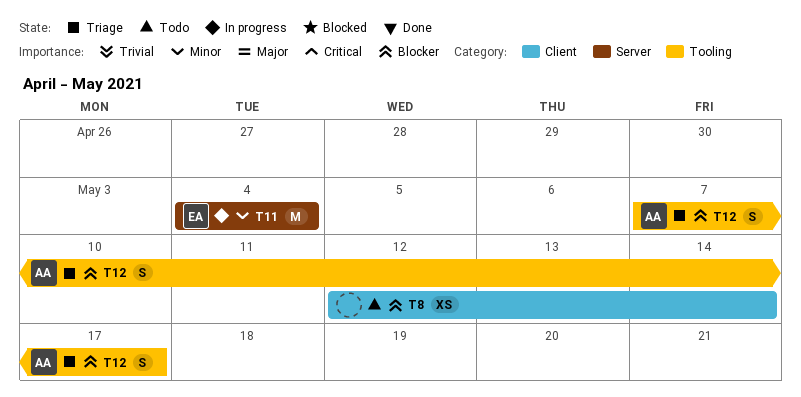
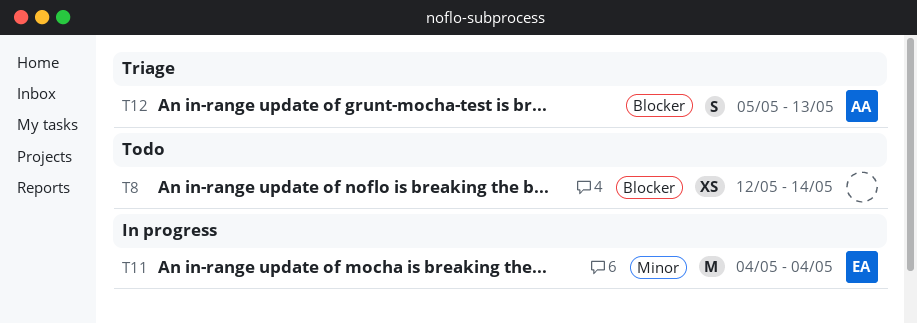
T12, start: May 7 -> May 5
T12, due: May 17 -> May 13

